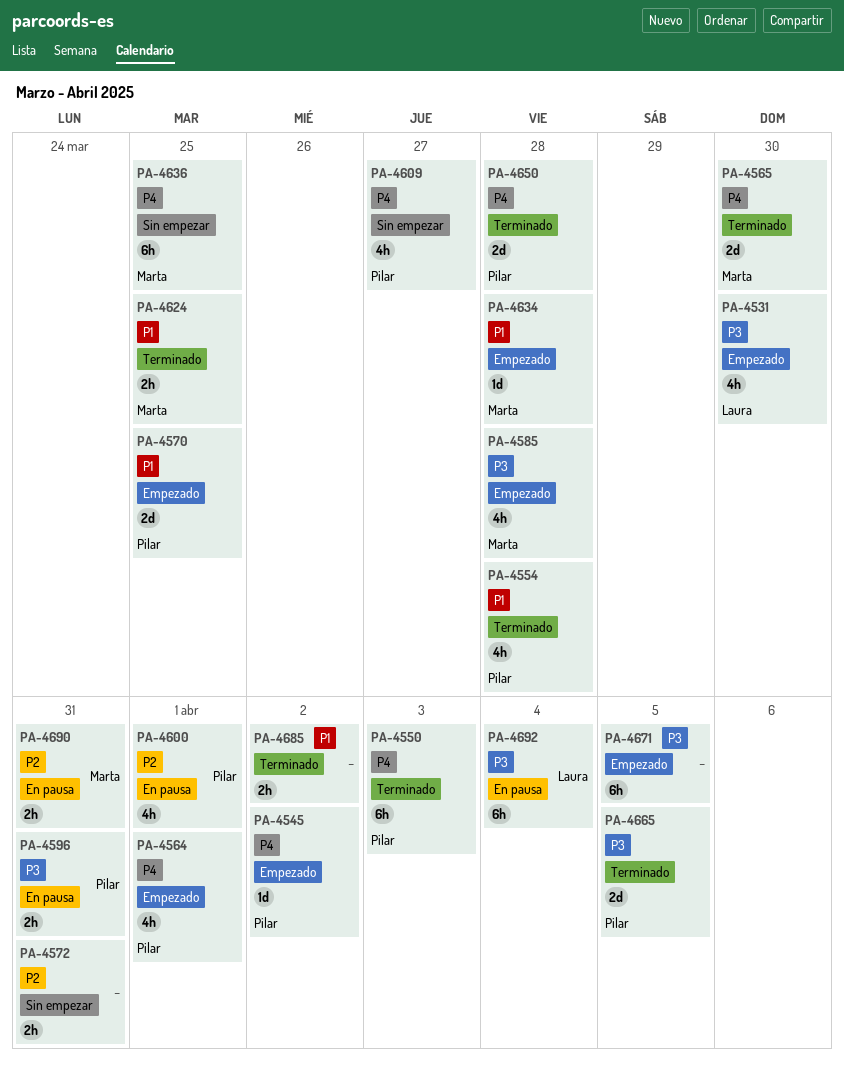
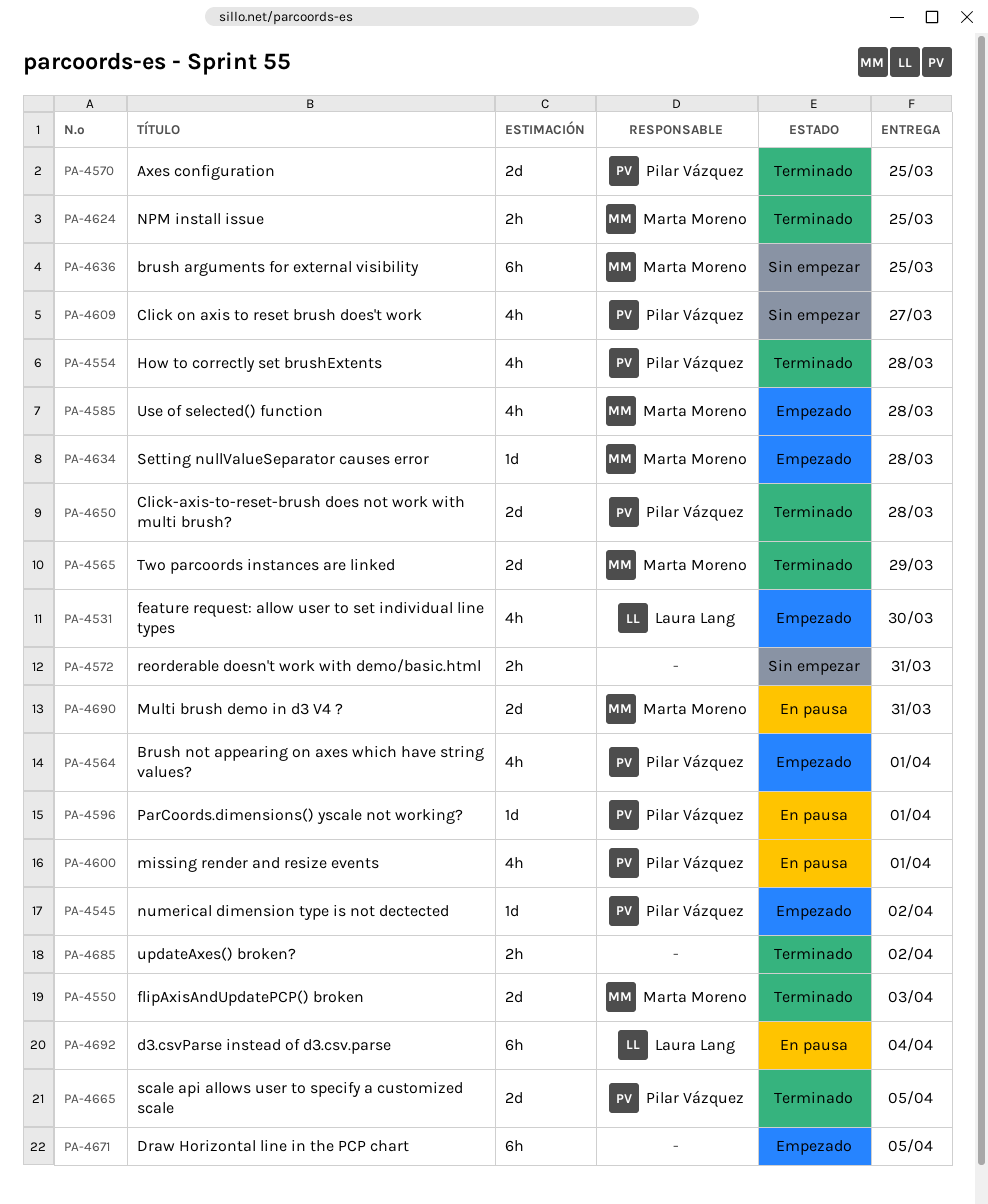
PA-4550, owner: Pilar Vázquez -> Marta Moreno
PA-4550, estimate: 6h -> 2d
PA-4565, due: Mar 30 -> Mar 29
PA-4570, status: Empezado -> Terminado
PA-4596, estimate: 2h -> 1d
PA-4596, due: Mar 31 -> Apr 1
PA-4690, estimate: 2h -> 2d

